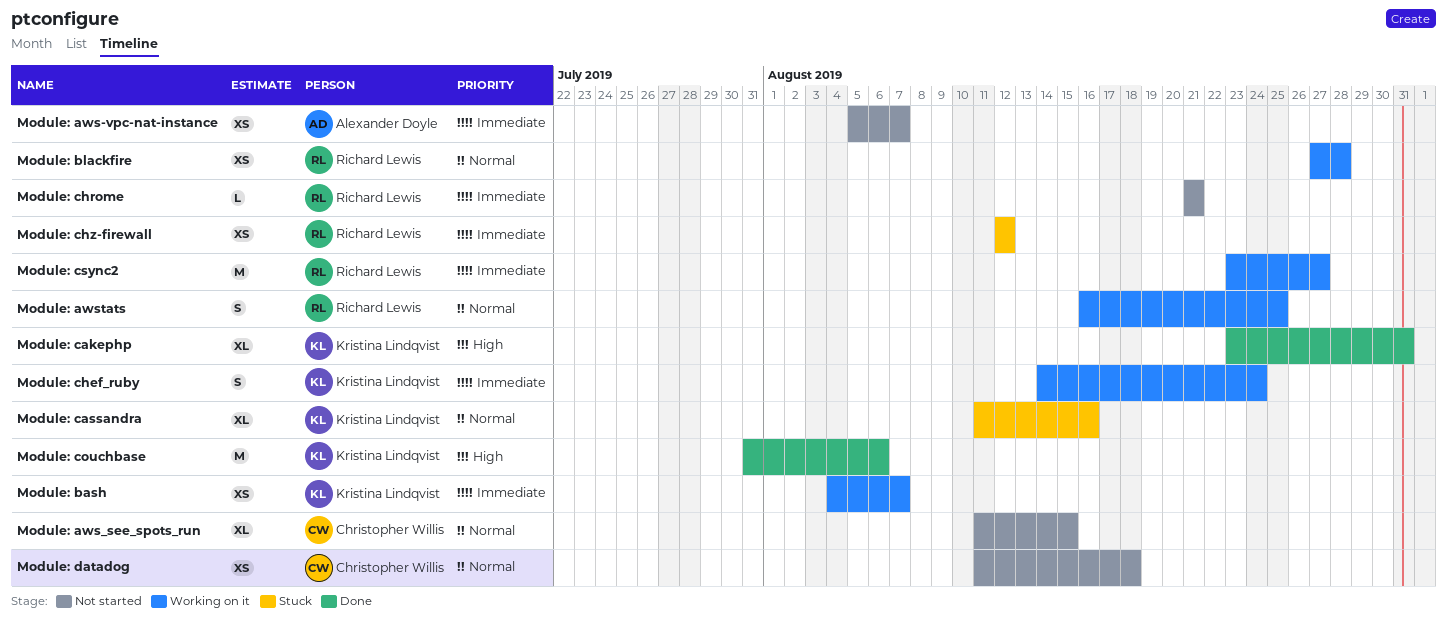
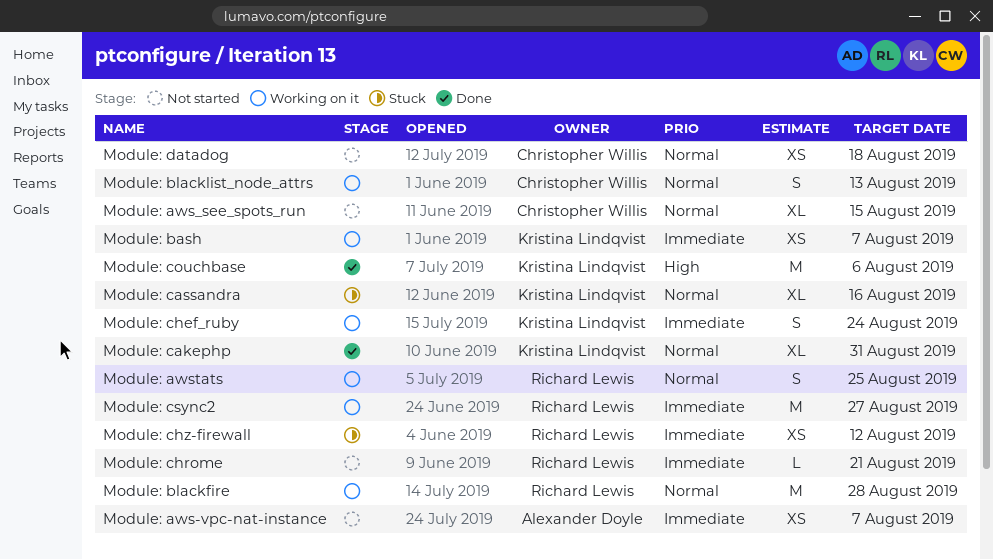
Module: blackfire, estimate: XS -> M
Module: blacklist_node_attrs: none -> present
Module: cakephp, priority: High -> Normal

